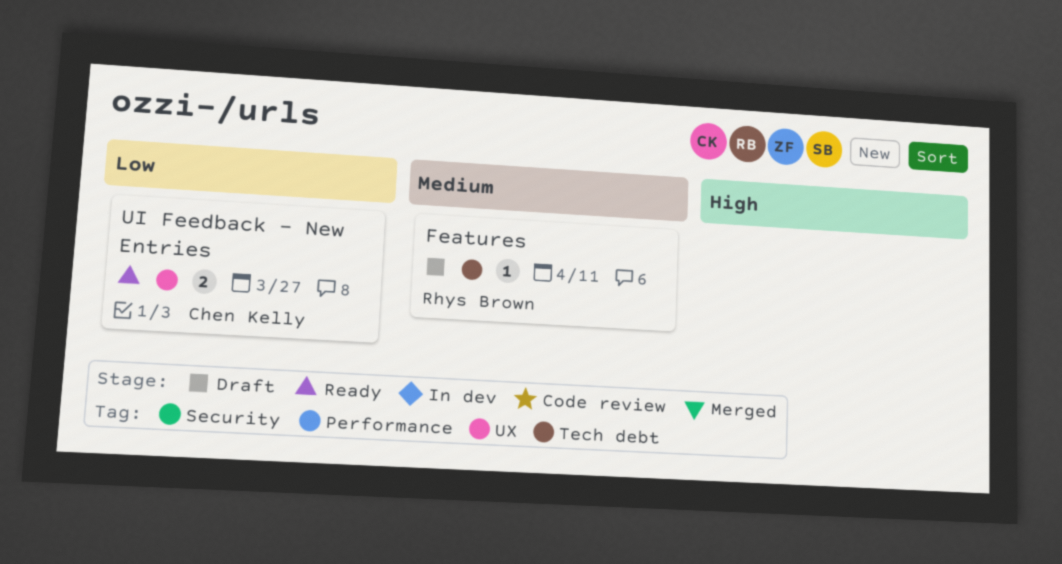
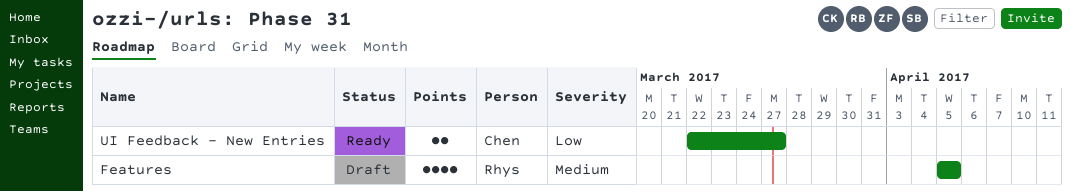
Features, estimate: 1 -> 4
Features, due: Apr 11 -> Apr 5

